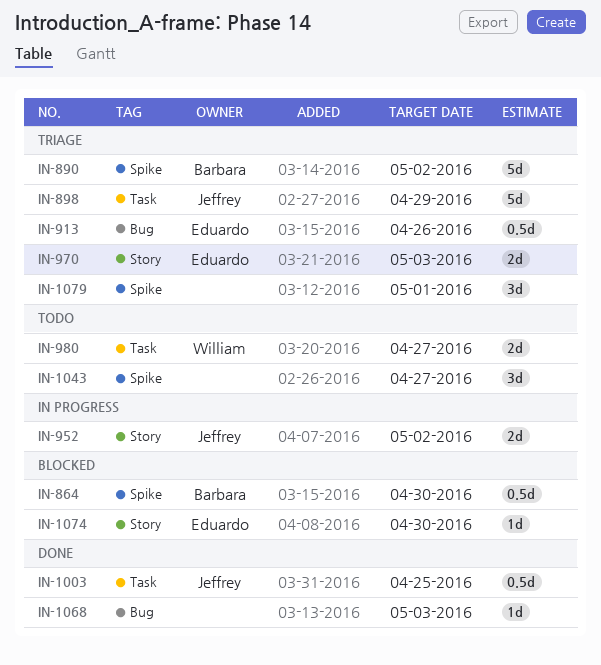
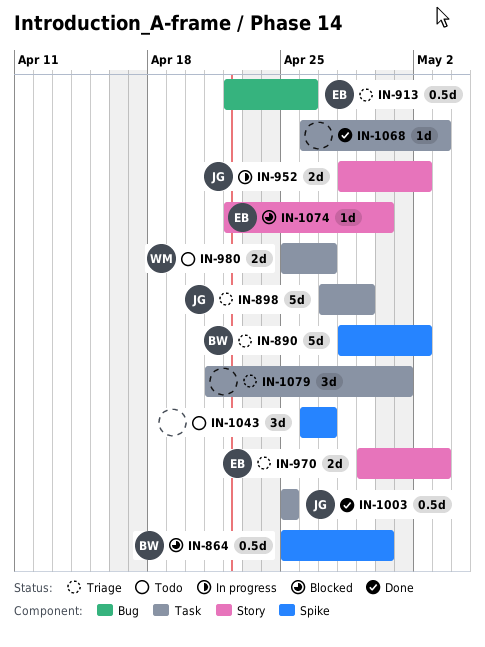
IN-1068, label: Bug -> Task
IN-1079, label: Spike -> Task

